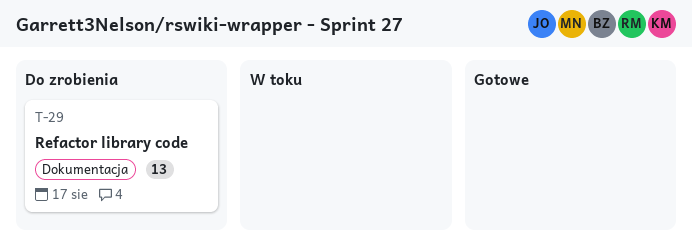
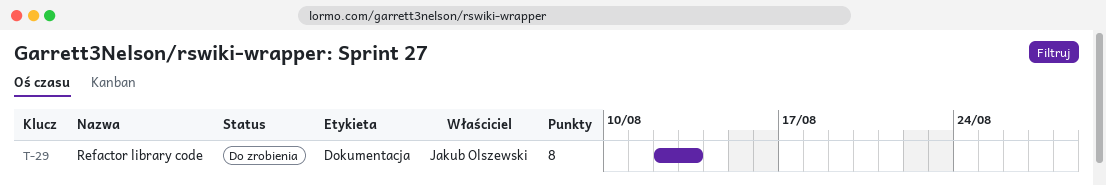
T-29, estimate: 13 -> 8
T-29, due: Aug 17 -> Aug 13

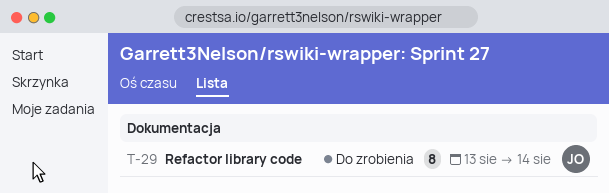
T-29, start: Aug 12 -> Aug 13
T-29, due: Aug 13 -> Aug 14

